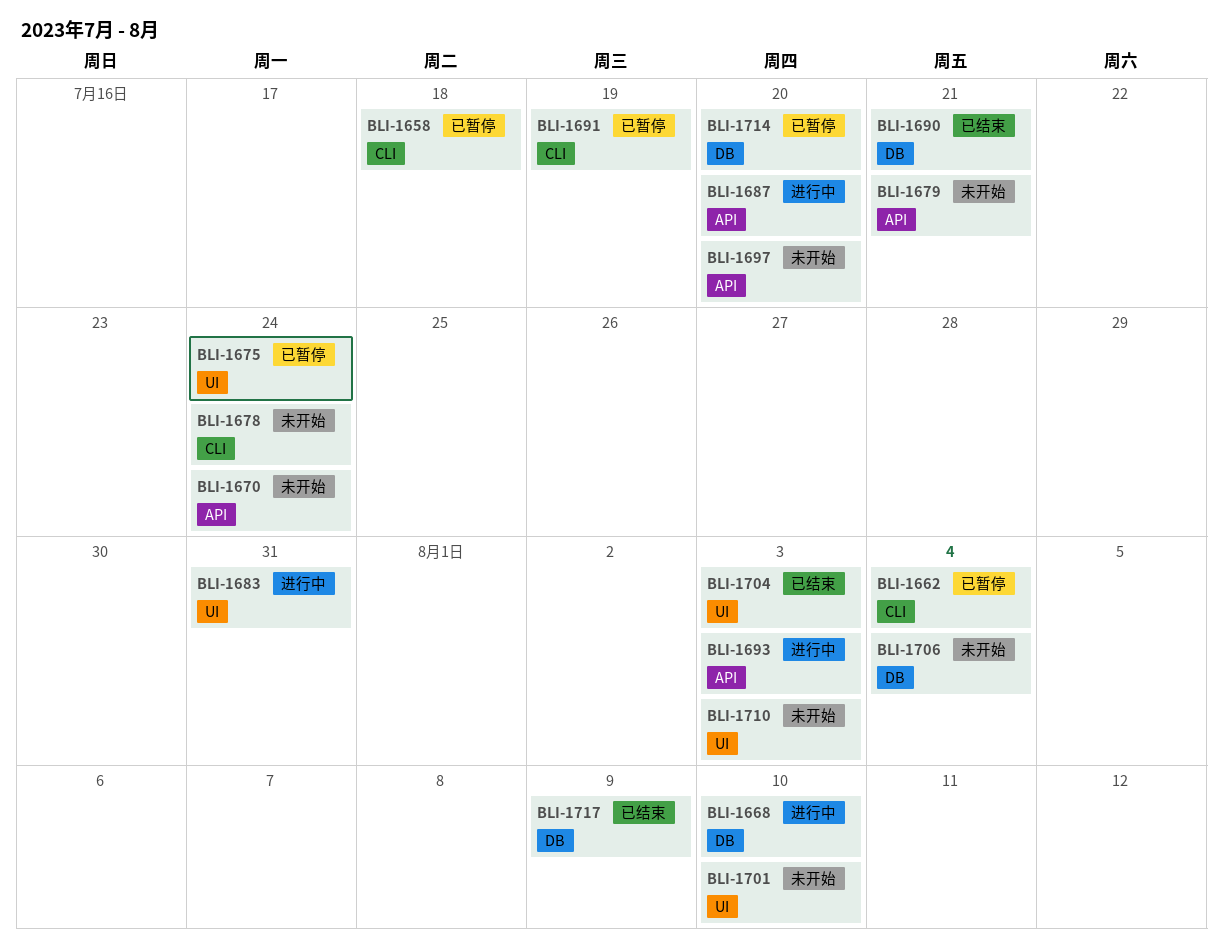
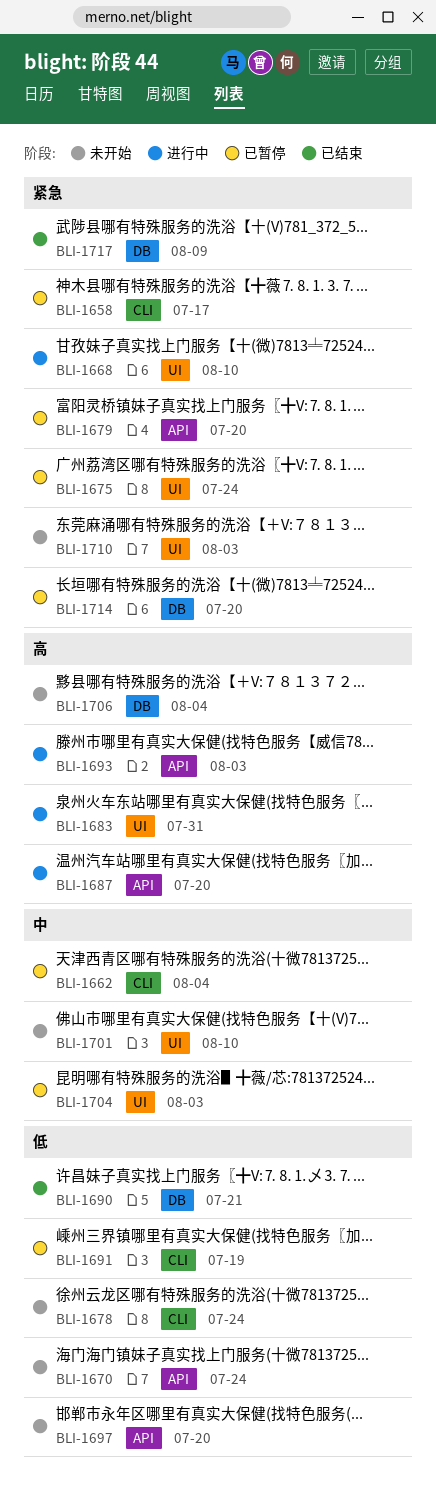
BLI-1658, due: Jul 18 -> Jul 17
BLI-1668, label: DB -> UI
BLI-1679, status: 未开始 -> 已暂停
BLI-1679, due: Jul 21 -> Jul 20
BLI-1704, status: 已结束 -> 已暂停

